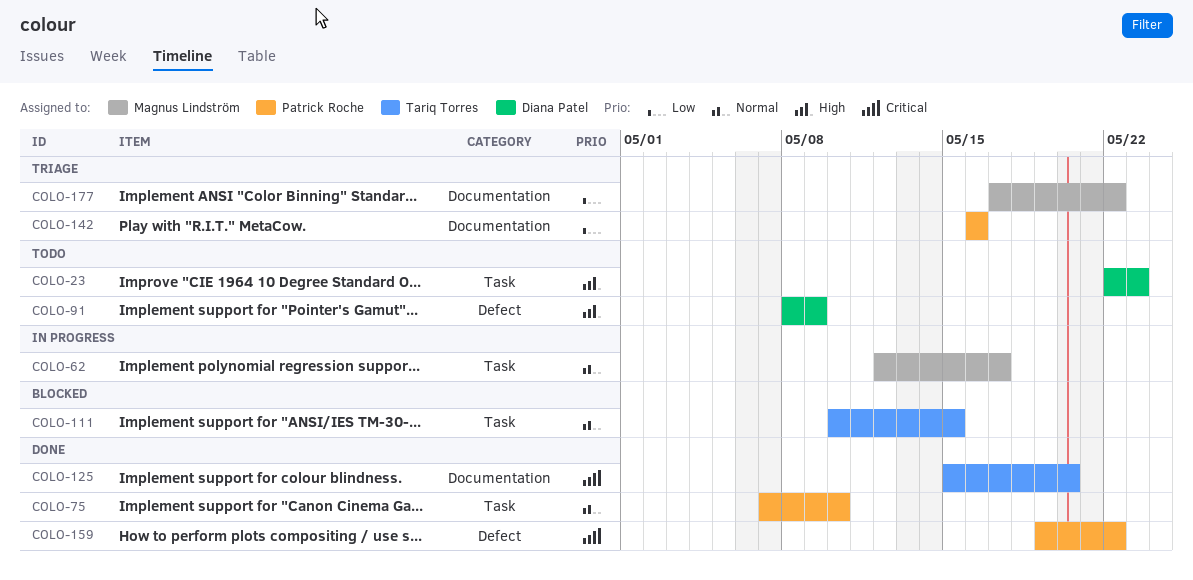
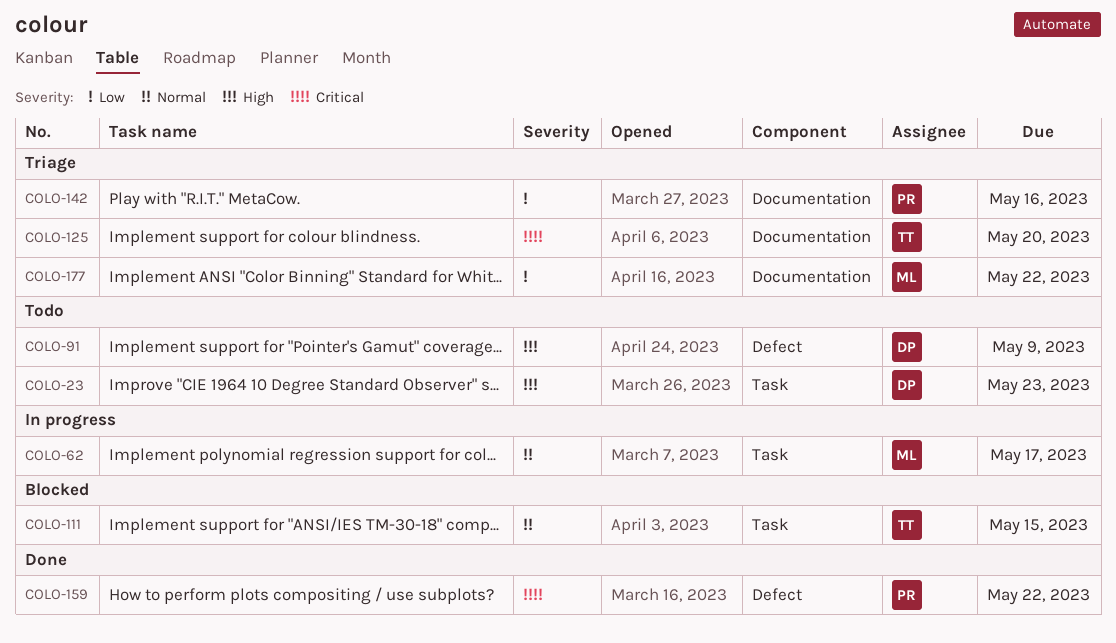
COLO-75: present -> none
COLO-125, status: Done -> Triage

